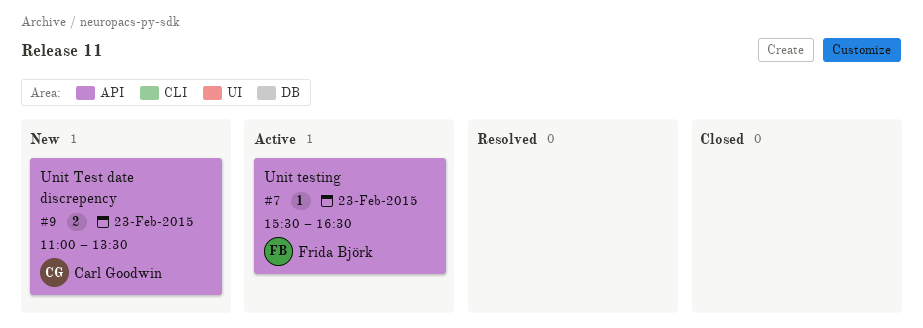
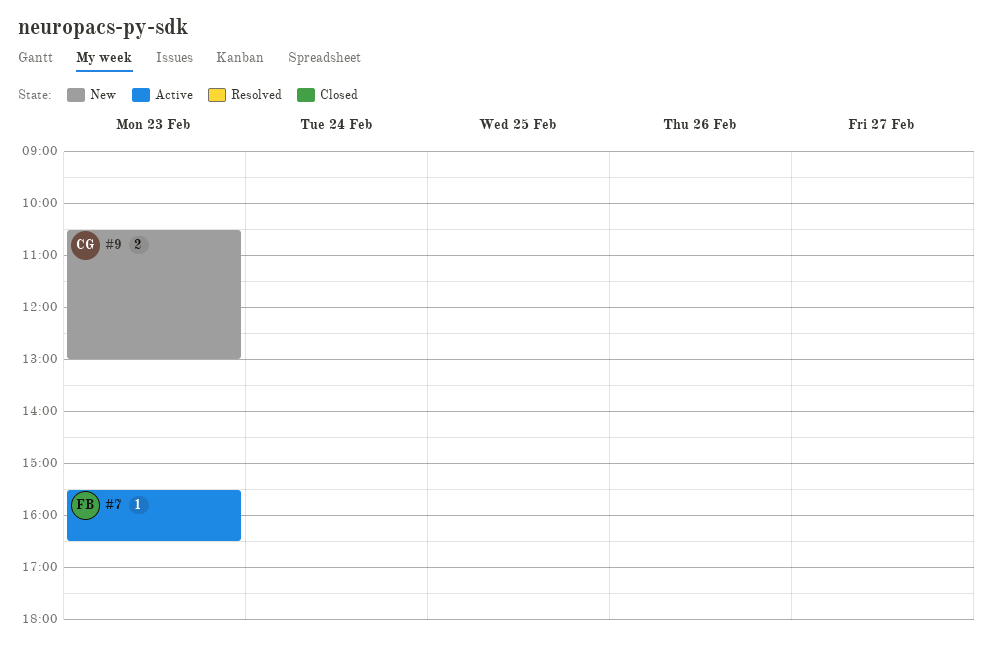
#9, begins: 11:00 -> 10:30
#9, ends: 13:30 -> 13:00

